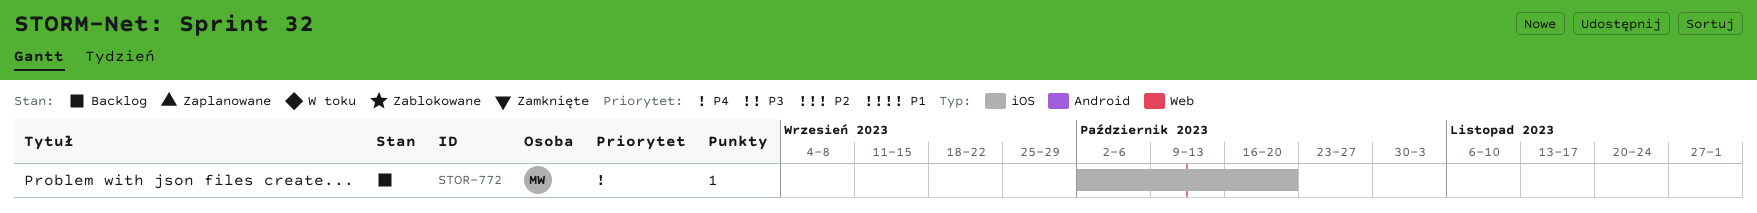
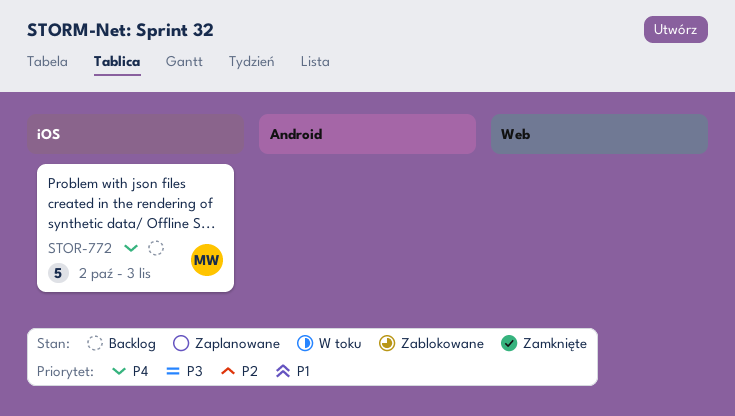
STOR-772, estimate: 1 -> 5
STOR-772, due: Oct 20 -> Nov 3

